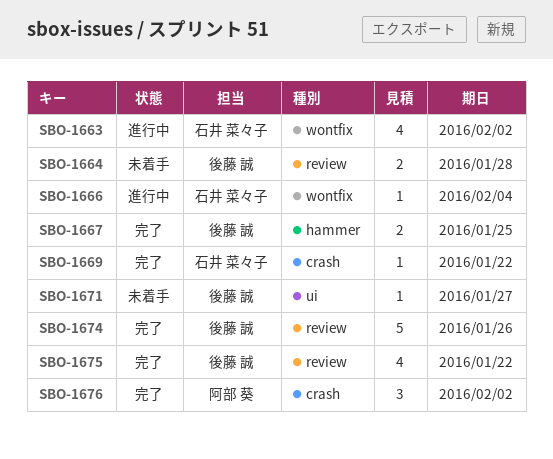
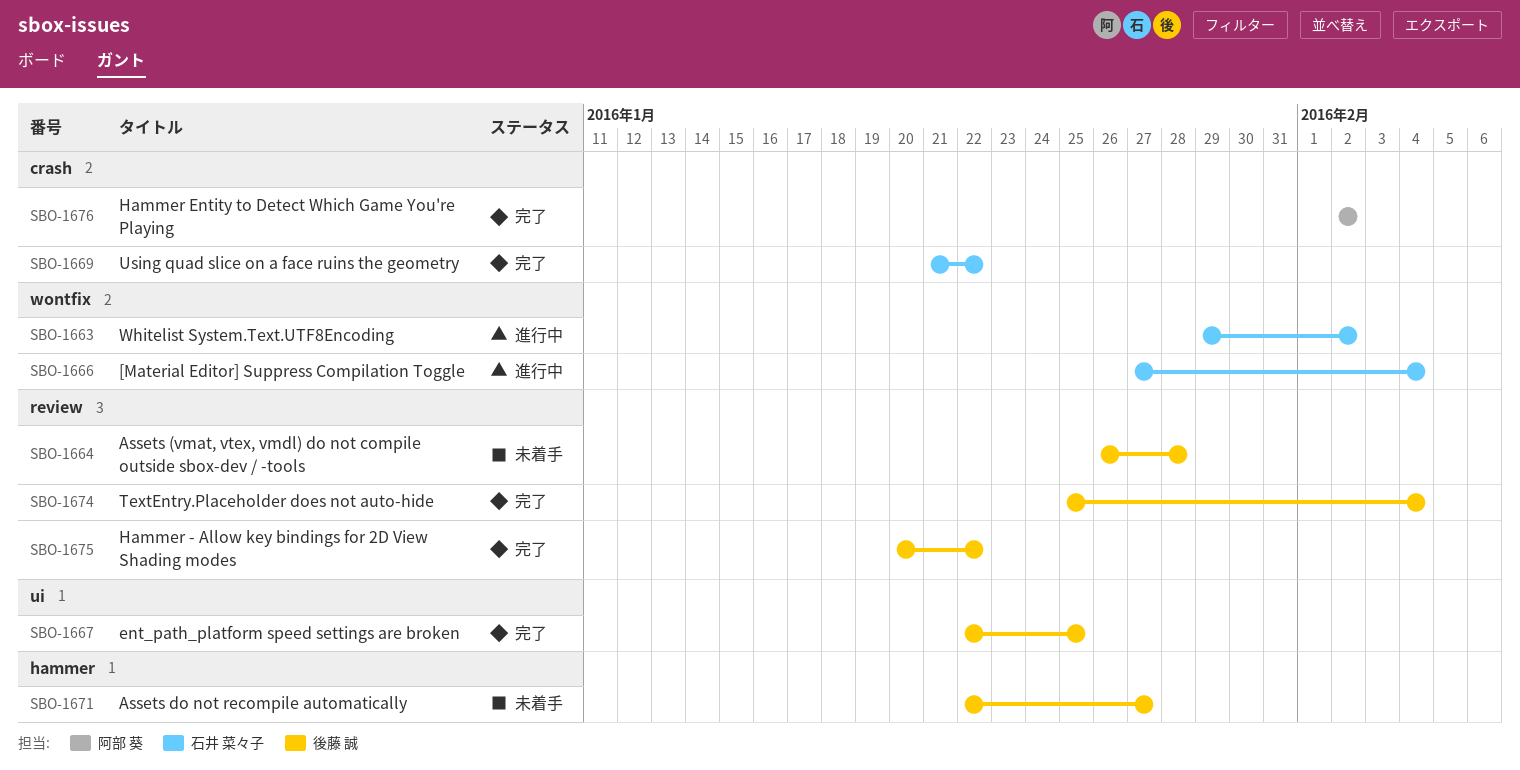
SBO-1667, label: hammer -> ui
SBO-1671, label: ui -> hammer
SBO-1674, due: Jan 26 -> Feb 4

